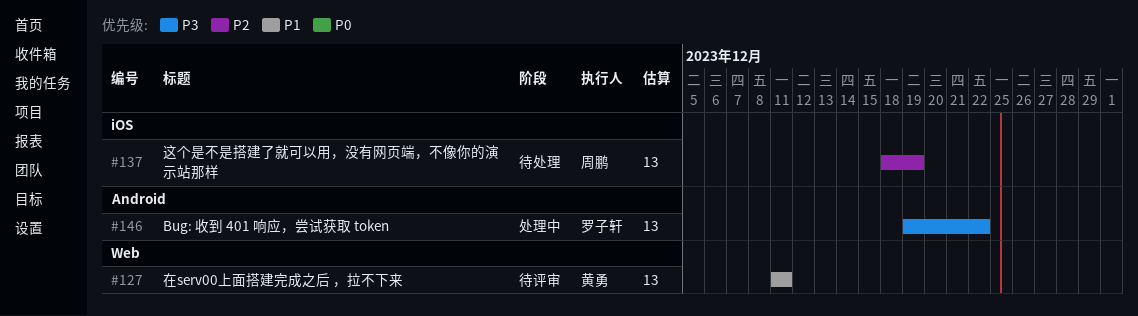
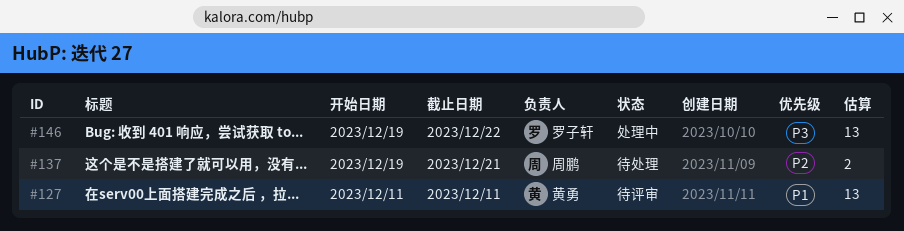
#137, estimate: 13 -> 2
#137, start: Dec 18 -> Dec 19
#137, due: Dec 19 -> Dec 21

